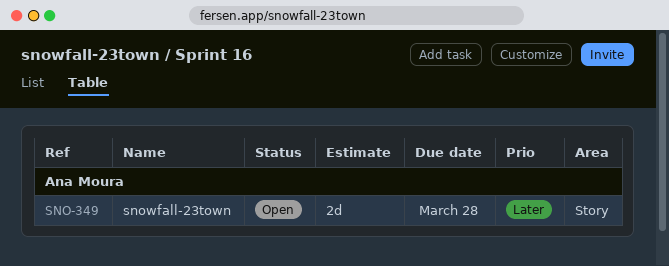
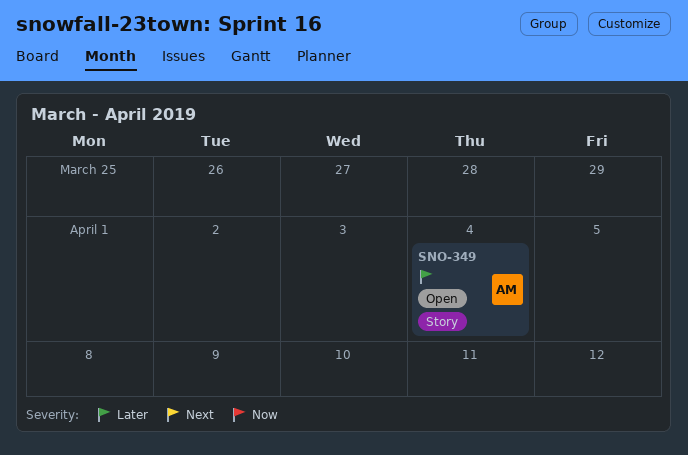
SNO-349, due: Mar 28 -> Apr 4

